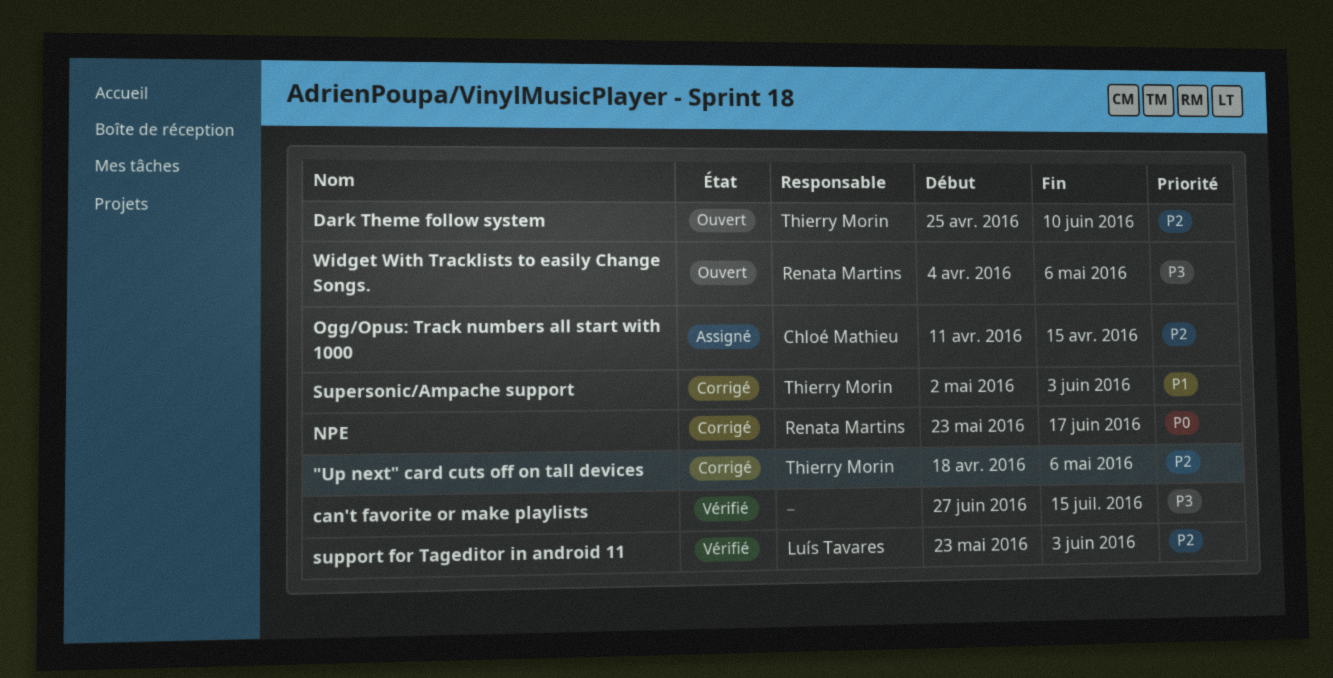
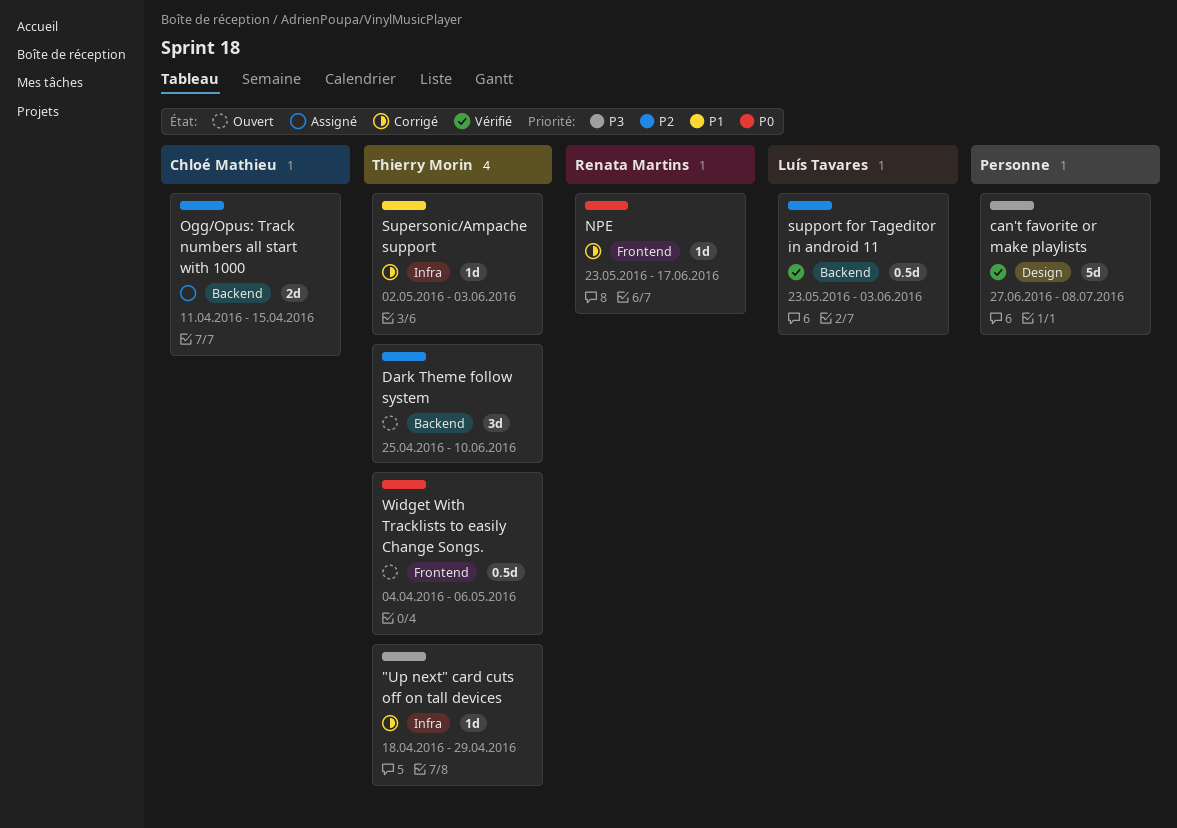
"Up next" card cuts off on tall devices, priority: P2 -> P3
"Up next" card cuts off on tall devices, due: May 6 -> Apr 29
can't favorite or make playlists, due: Jul 15 -> Jul 8
Widget With Tracklists to easily Change Songs., owner: Renata Martins -> Thierry Morin
Widget With Tracklists to easily Change Songs., priority: P3 -> P0

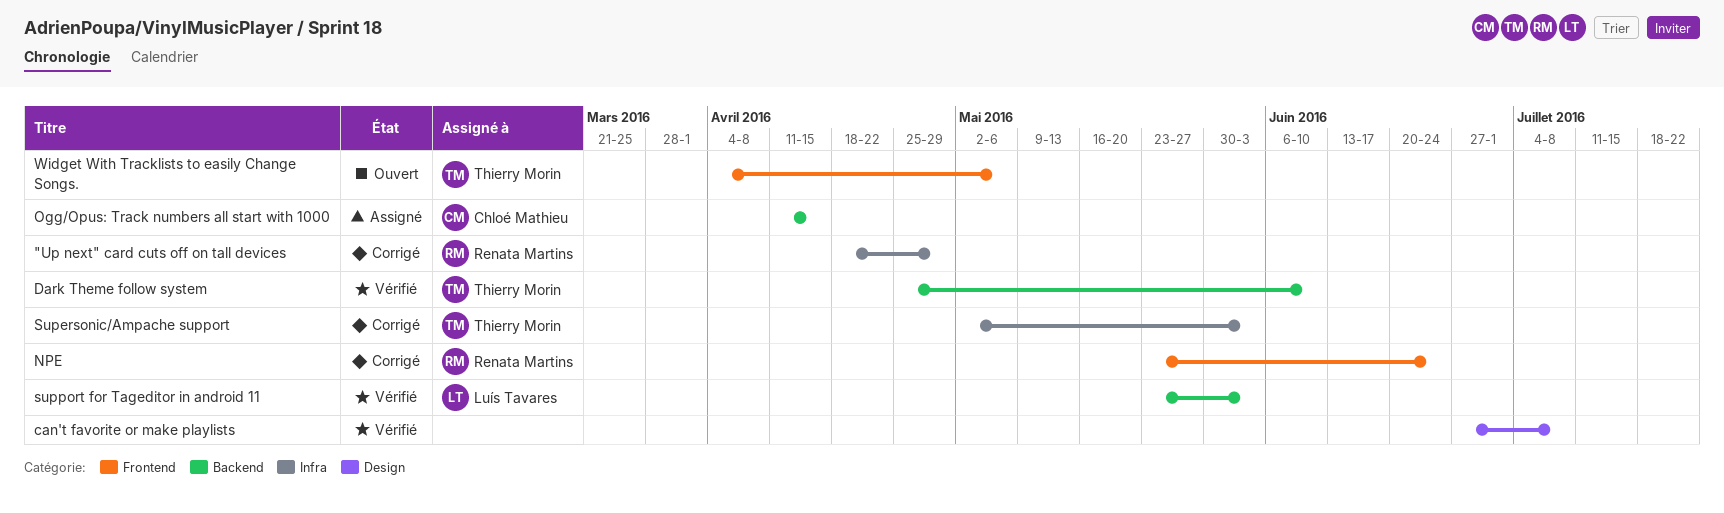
"Up next" card cuts off on tall devices, owner: Thierry Morin -> Renata Martins
Dark Theme follow system, status: Ouvert -> Vérifié
NPE, due: Jun 17 -> Jun 24

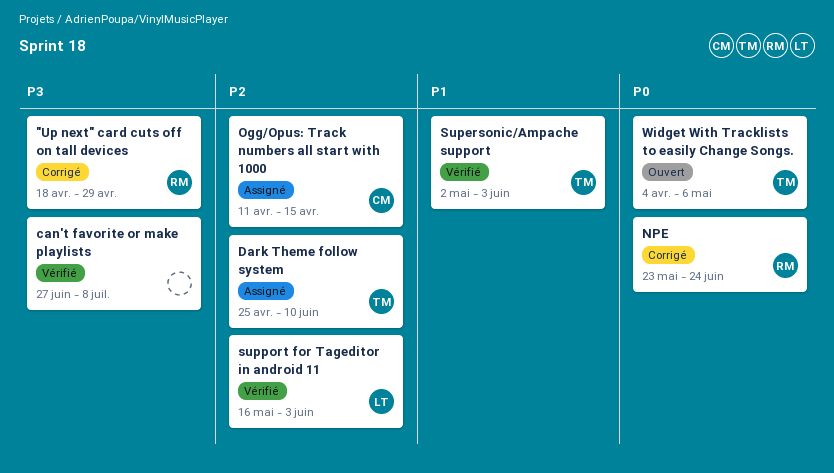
Dark Theme follow system, status: Vérifié -> Assigné
Supersonic/Ampache support, status: Corrigé -> Vérifié
support for Tageditor in android 11, start: May 23 -> May 16

